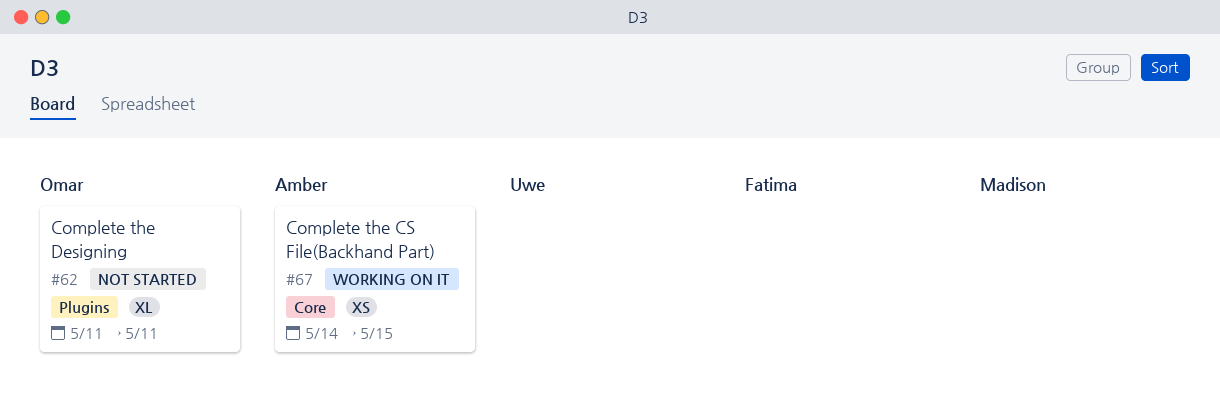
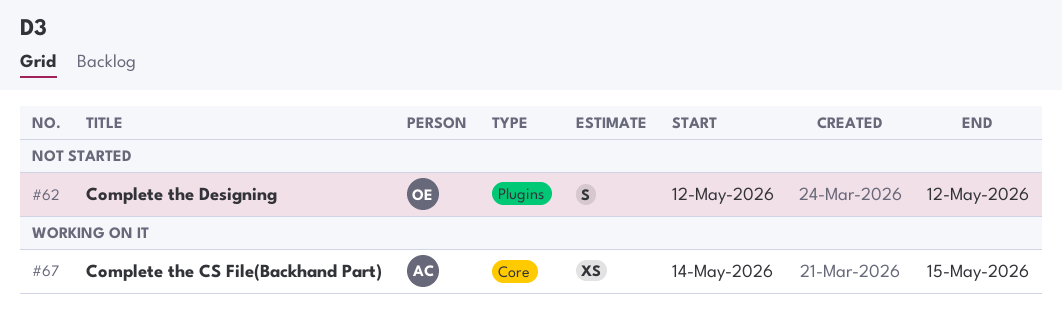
#62, estimate: XL -> S
#62, start: May 11 -> May 12
#62, due: May 11 -> May 12

